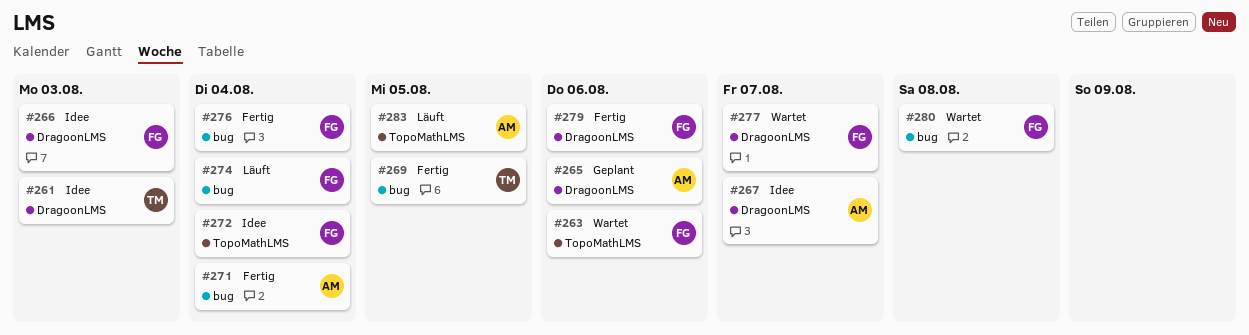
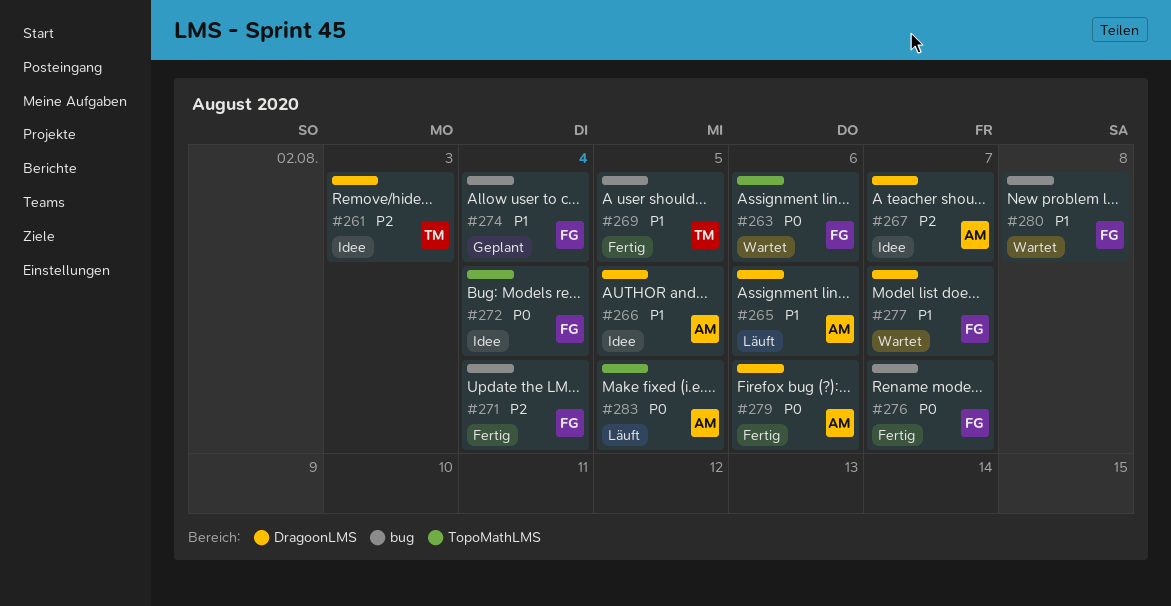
#265, status: Geplant -> Läuft
#266, owner: FG -> AM
#266, due: Aug 3 -> Aug 5
#271, owner: AM -> FG
#274, status: Läuft -> Geplant
#276, due: Aug 4 -> Aug 7
#279, owner: FG -> AM

